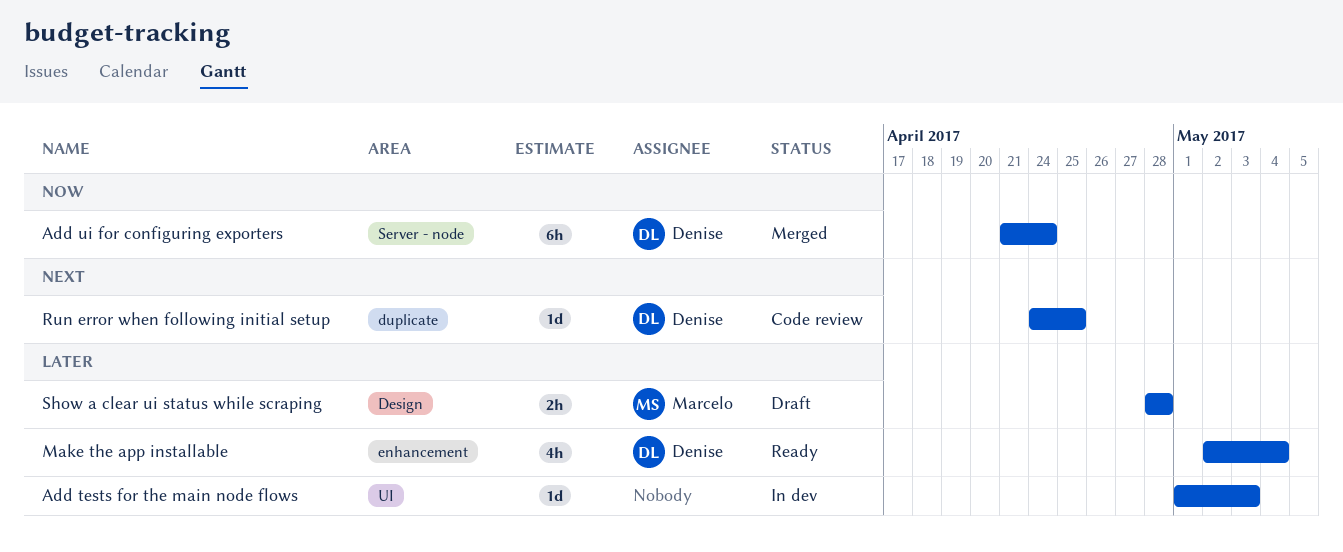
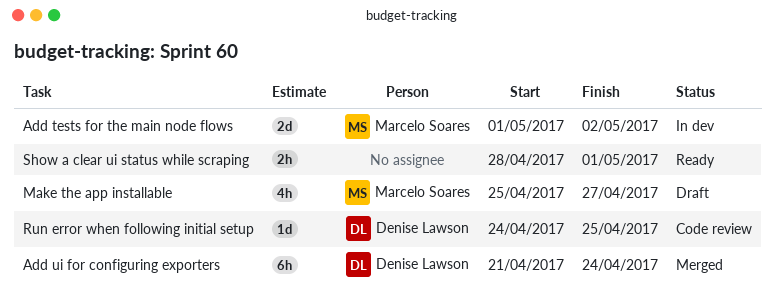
Add tests for the main node flows, owner: none -> Marcelo Soares
Add tests for the main node flows, estimate: 1d -> 2d
Add tests for the main node flows, due: May 3 -> May 2
Make the app installable, status: Ready -> Draft
Make the app installable, owner: Denise Lawson -> Marcelo Soares
Make the app installable, start: May 2 -> Apr 25
Make the app installable, due: May 4 -> Apr 27
Show a clear ui status while scraping, status: Draft -> Ready
Show a clear ui status while scraping, owner: Marcelo Soares -> none
Show a clear ui status while scraping, due: Apr 28 -> May 1

